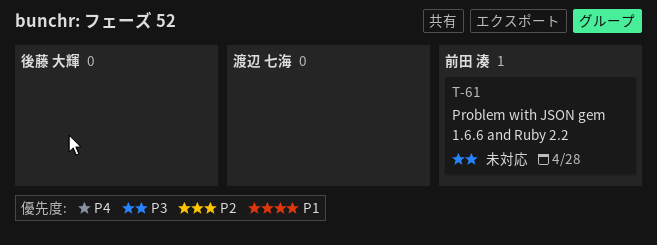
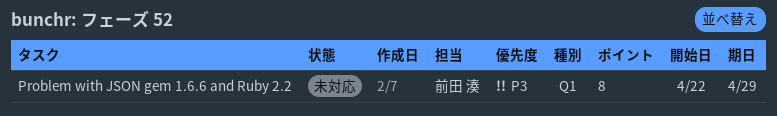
Problem with JSON gem 1.6.6 and Ruby 2.2, due: Apr 28 -> Apr 29

